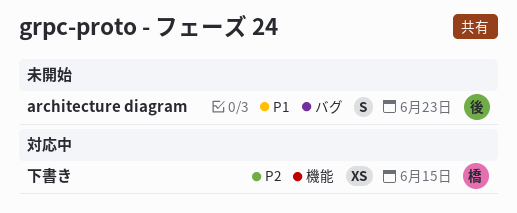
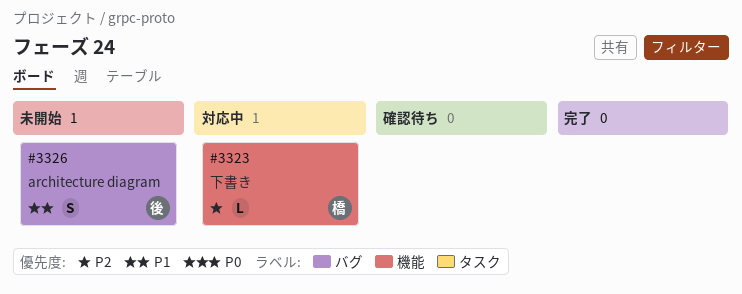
下書き, estimate: XS -> L

